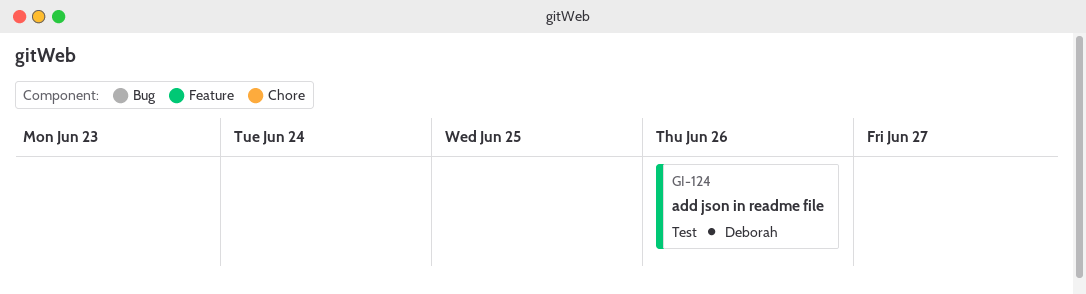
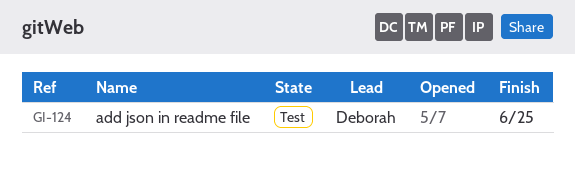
GI-124, due: Jun 26 -> Jun 25

